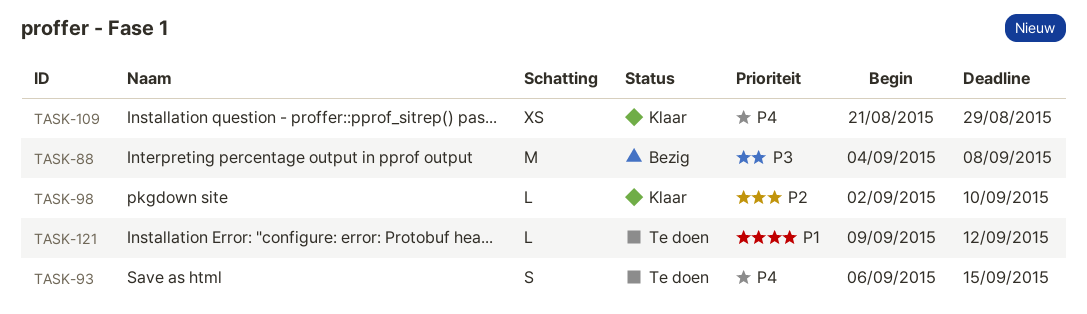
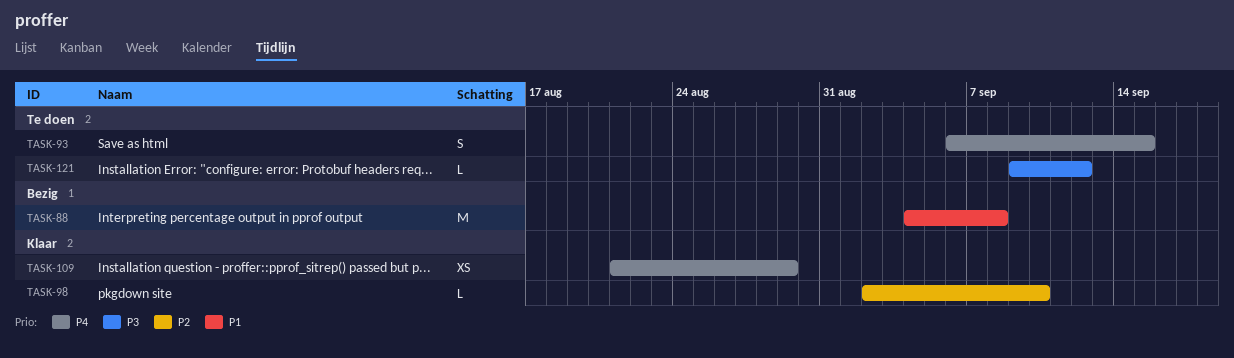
TASK-88, priority: P3 -> P1
TASK-121, priority: P1 -> P3

